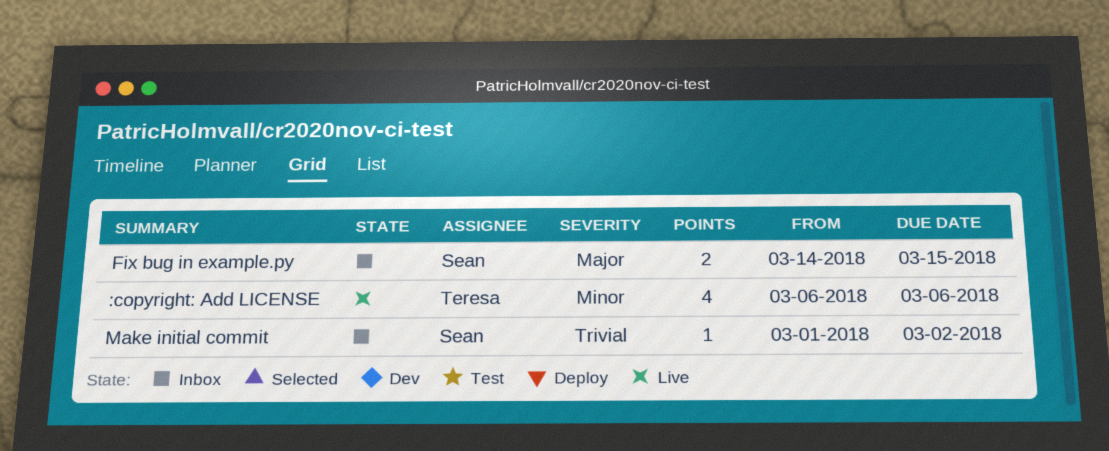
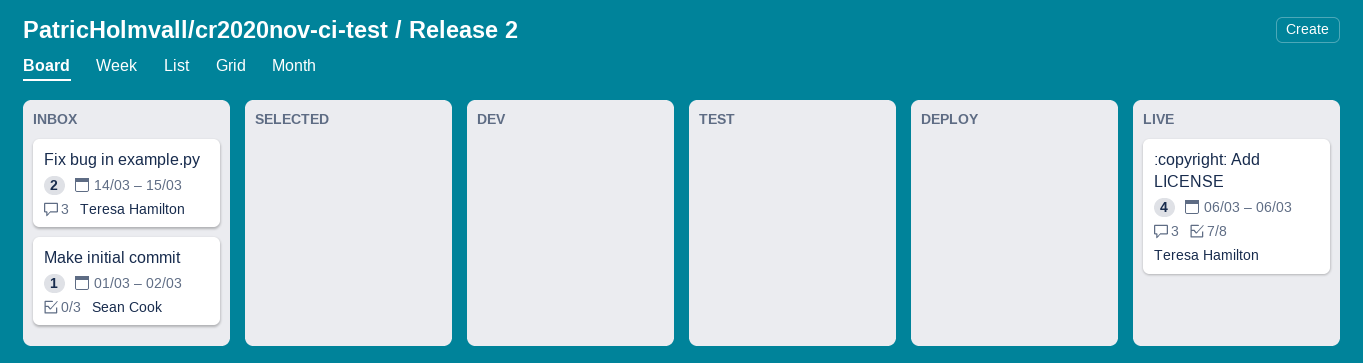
Fix bug in example.py, owner: Sean Cook -> Teresa Hamilton

